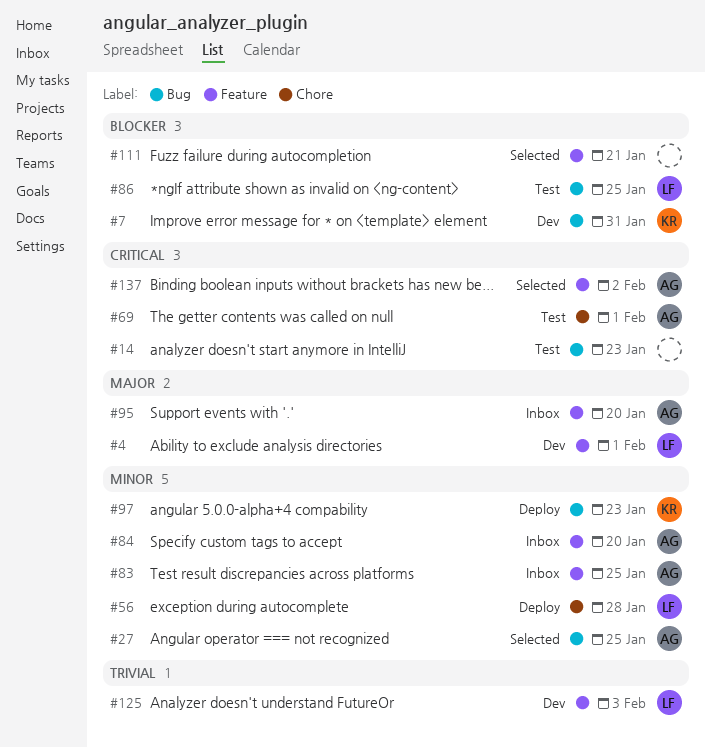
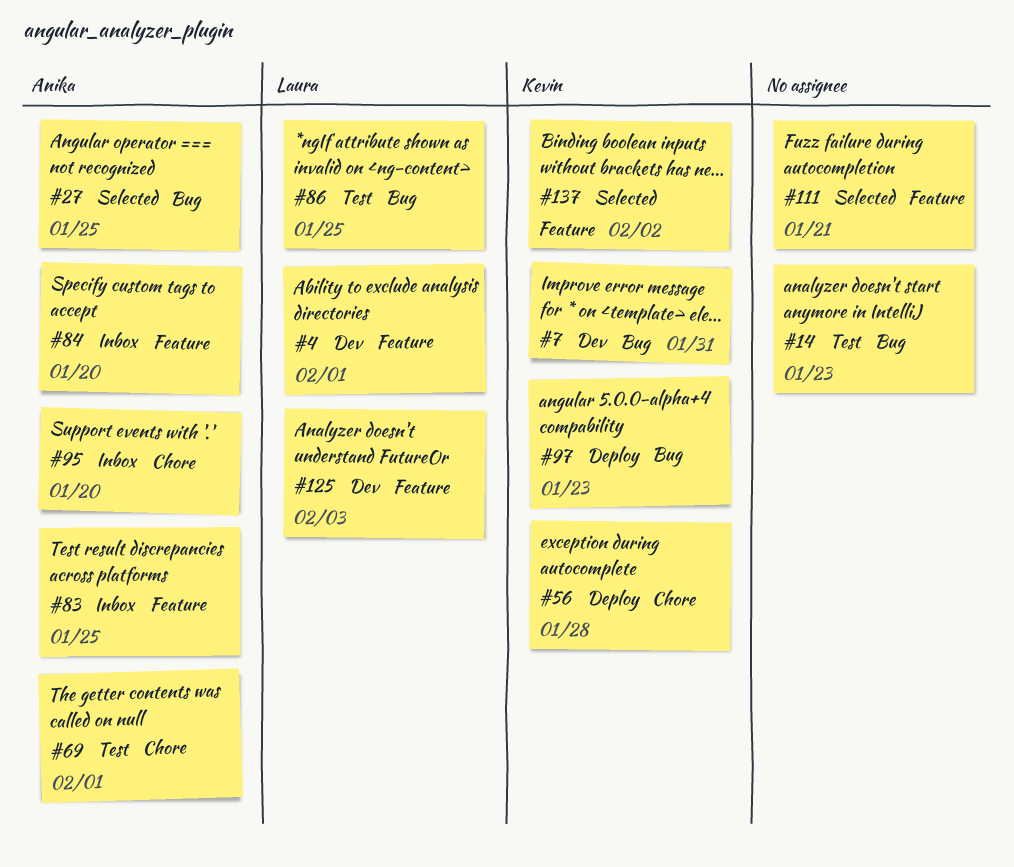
#56, owner: Laura -> Kevin
#95, label: Feature -> Chore
#137, owner: Anika -> Kevin

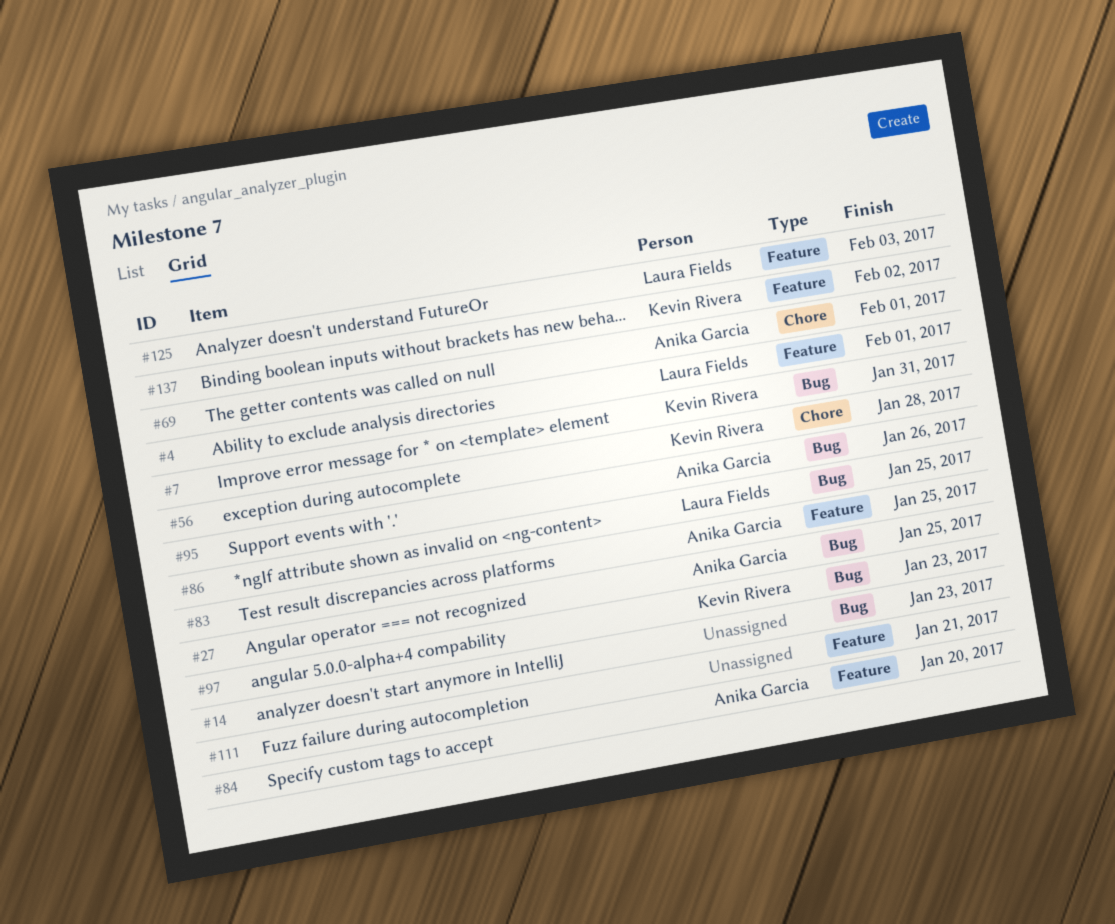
#95, label: Chore -> Bug
#95, due: Jan 20 -> Jan 26

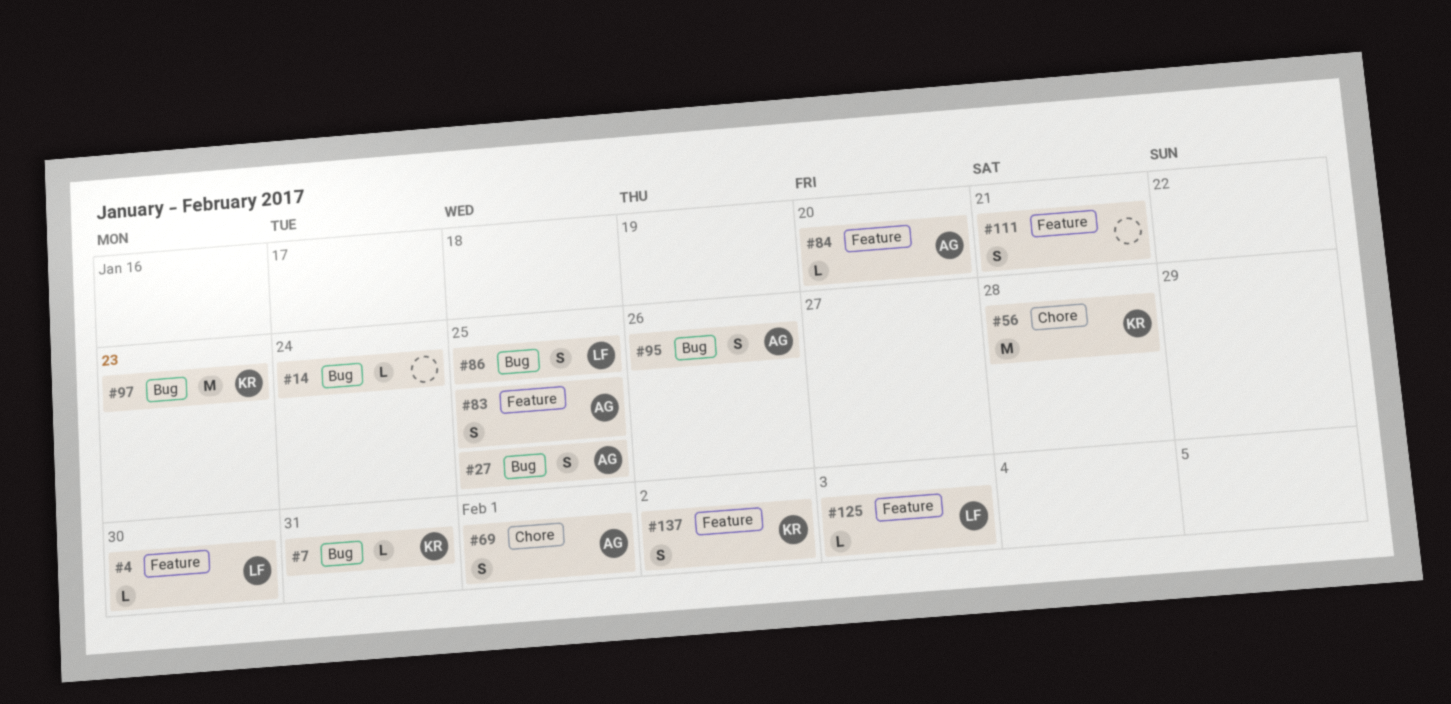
#4, due: Feb 1 -> Jan 30
#14, due: Jan 23 -> Jan 24

